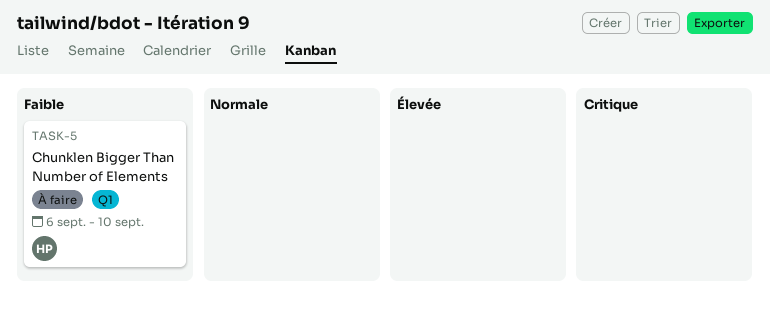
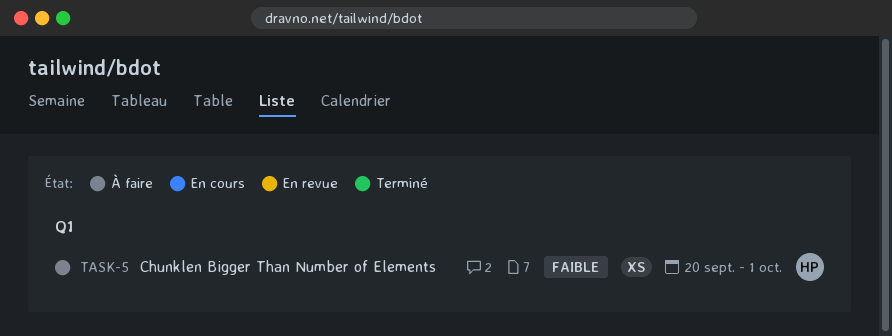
TASK-5, start: Sep 6 -> Sep 20
TASK-5, due: Sep 10 -> Oct 1

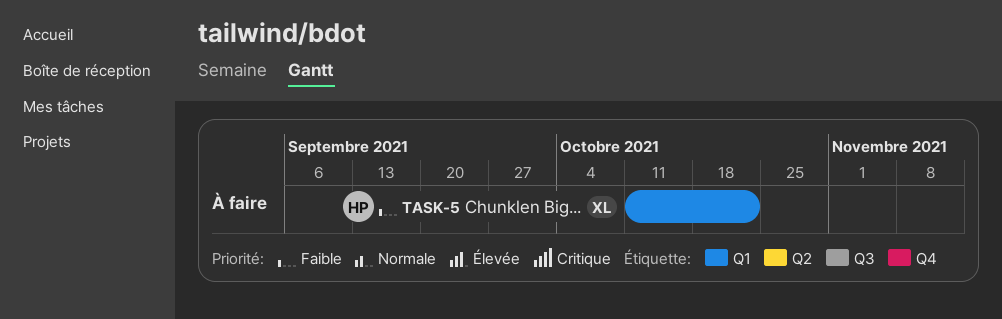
TASK-5, estimate: XS -> XL
TASK-5, start: Sep 20 -> Oct 11
TASK-5, due: Oct 1 -> Oct 22

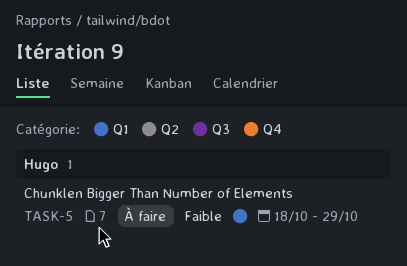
TASK-5, start: Oct 11 -> Oct 18
TASK-5, due: Oct 22 -> Oct 29

